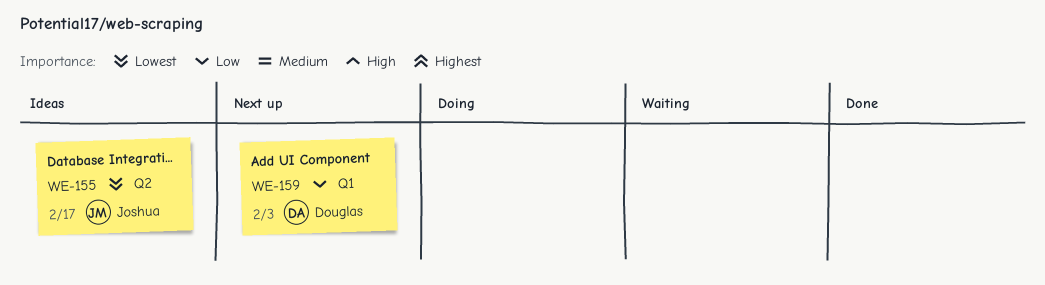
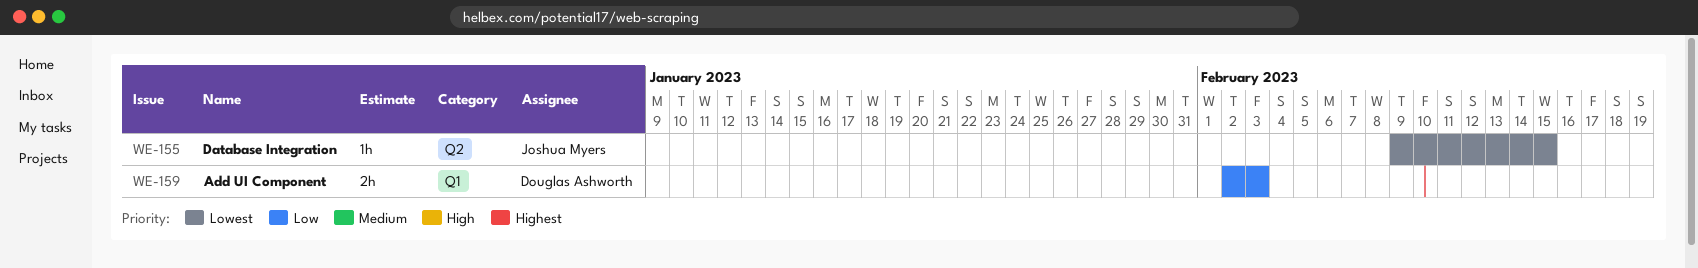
WE-155, due: Feb 17 -> Feb 15

